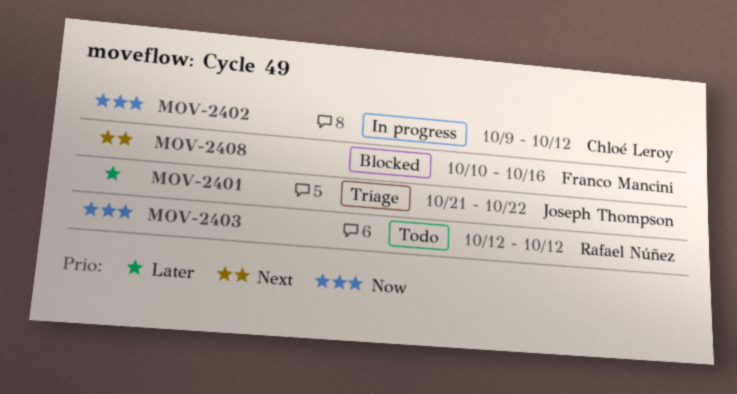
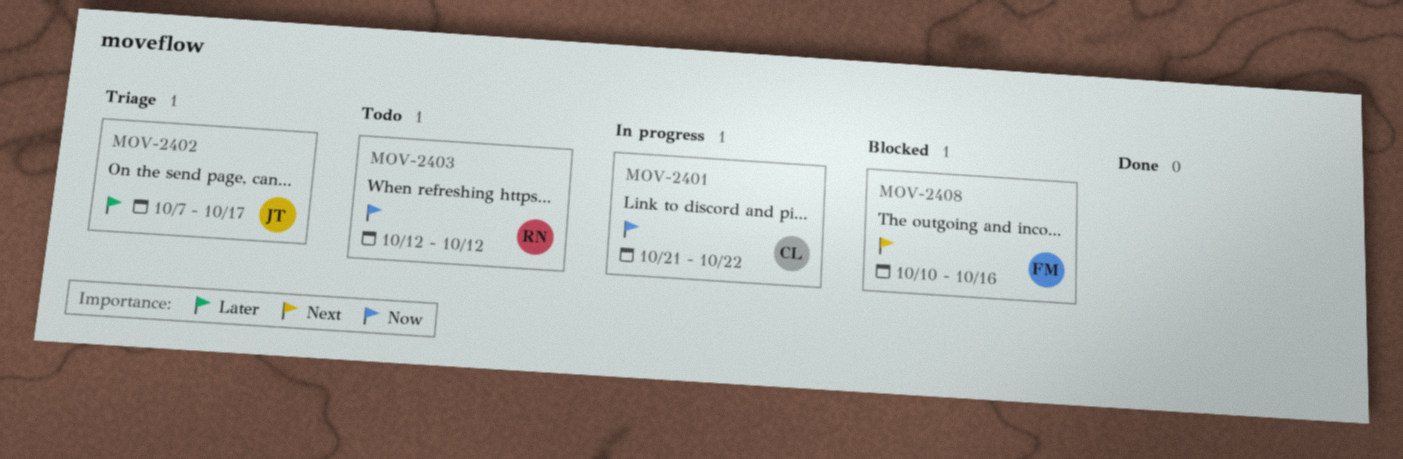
MOV-2401, status: Triage -> In progress
MOV-2401, owner: Joseph Thompson -> Chloé Leroy
MOV-2401, priority: Later -> Now
MOV-2402, status: In progress -> Triage
MOV-2402, owner: Chloé Leroy -> Joseph Thompson
MOV-2402, priority: Now -> Later
MOV-2402, start: Oct 9 -> Oct 7
MOV-2402, due: Oct 12 -> Oct 17

